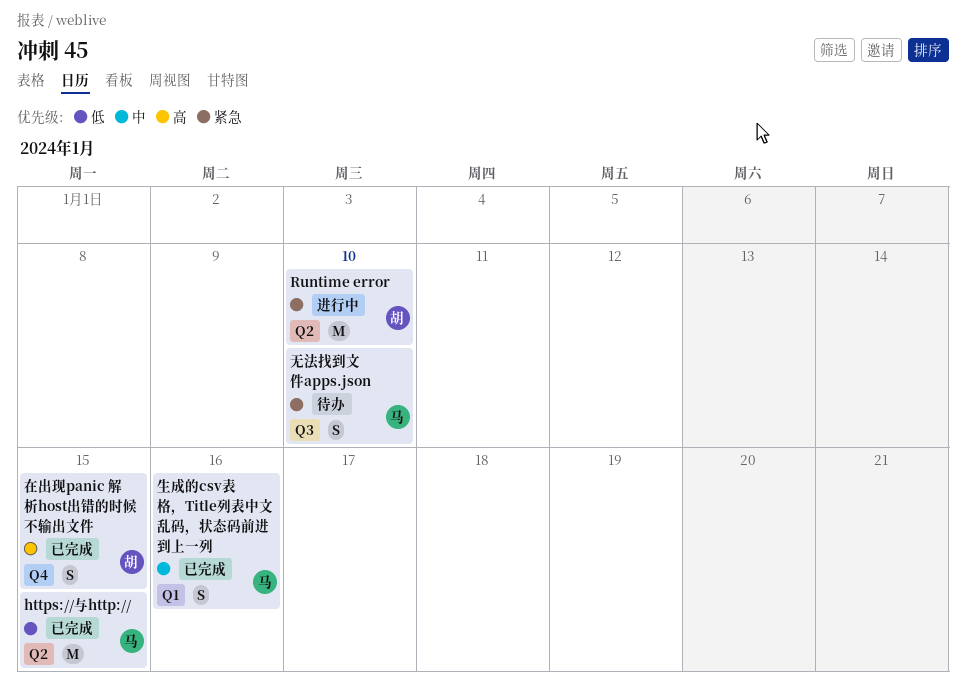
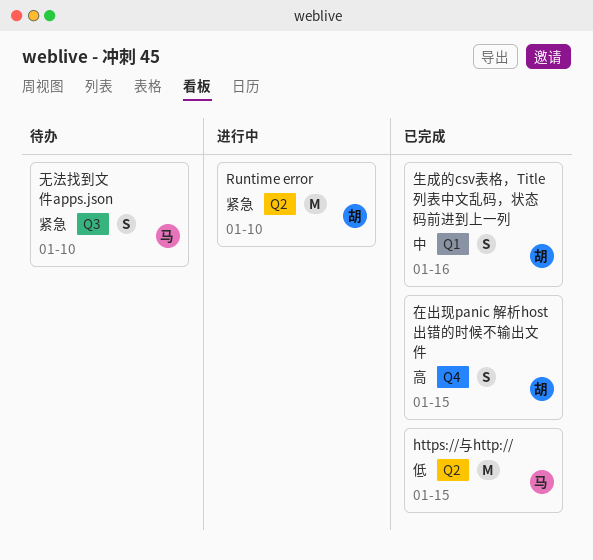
生成的csv表格，Title列表中文乱码，状态码前进到上一列, owner: 马 -> 胡

